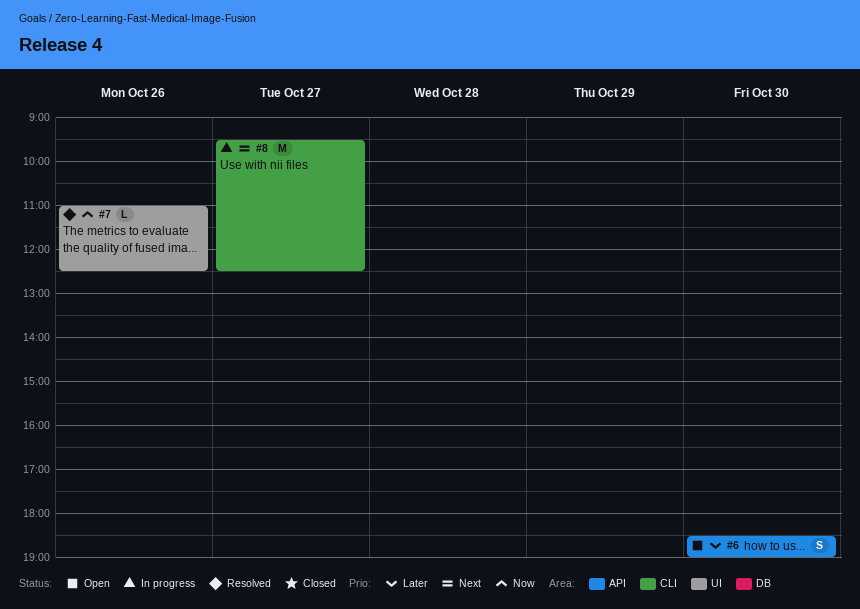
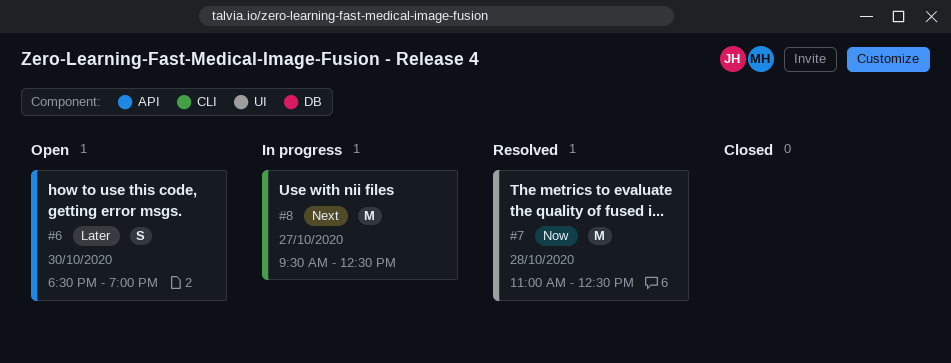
#7, estimate: L -> M
#7, day: Oct 26 -> Oct 28

